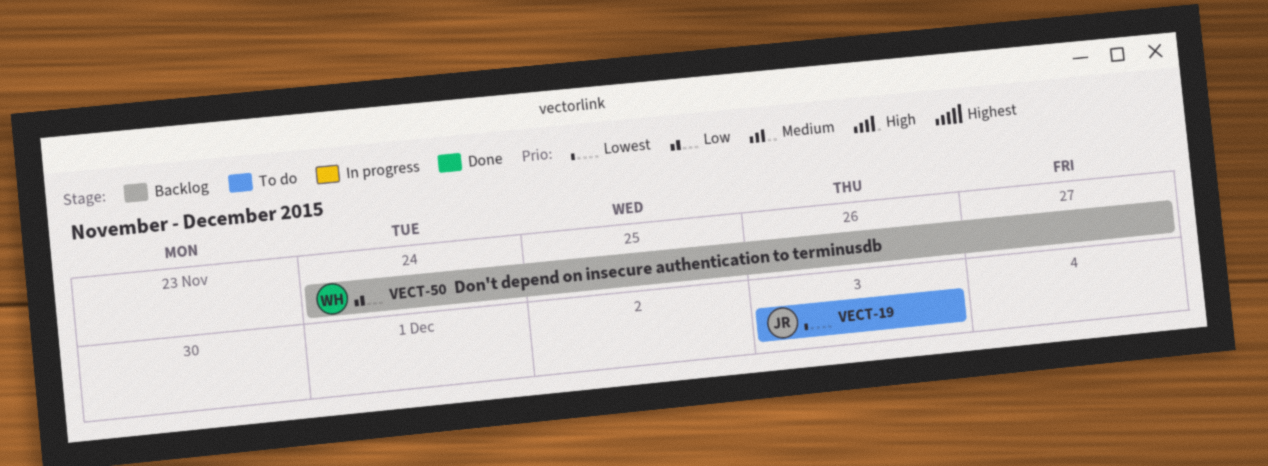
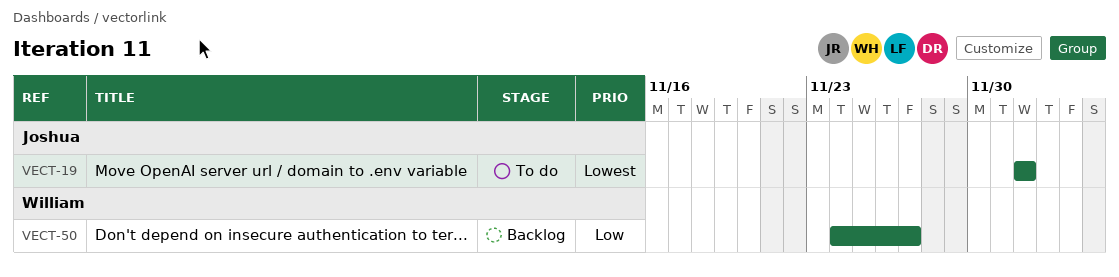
VECT-19, start: Dec 3 -> Dec 2
VECT-19, due: Dec 3 -> Dec 2

